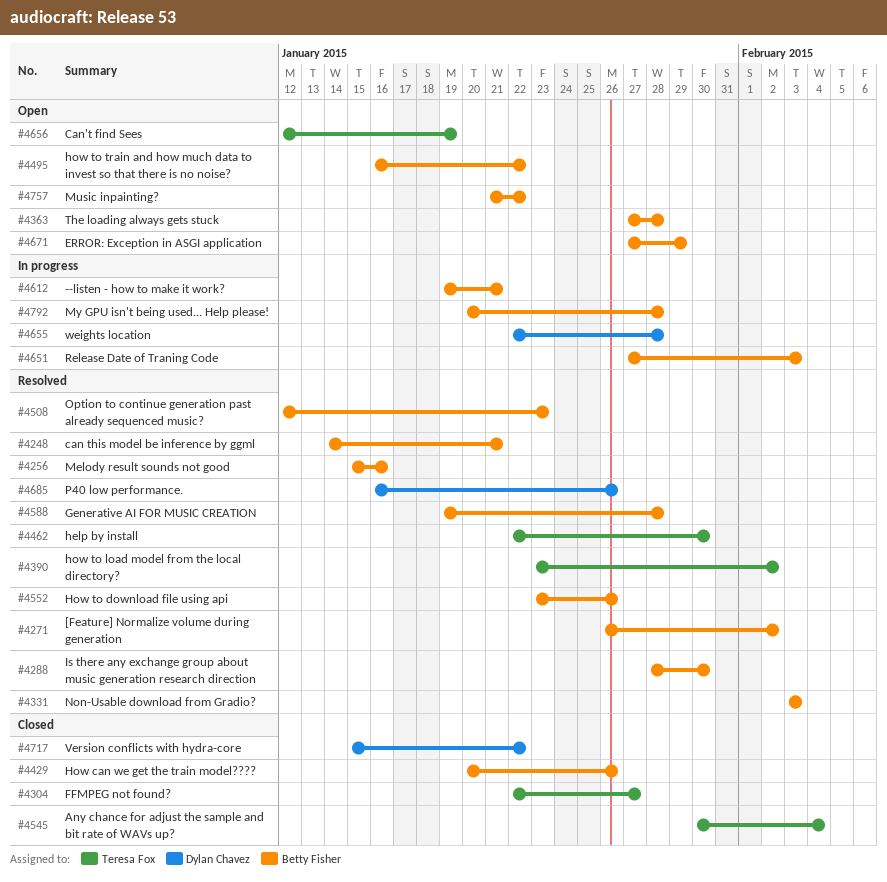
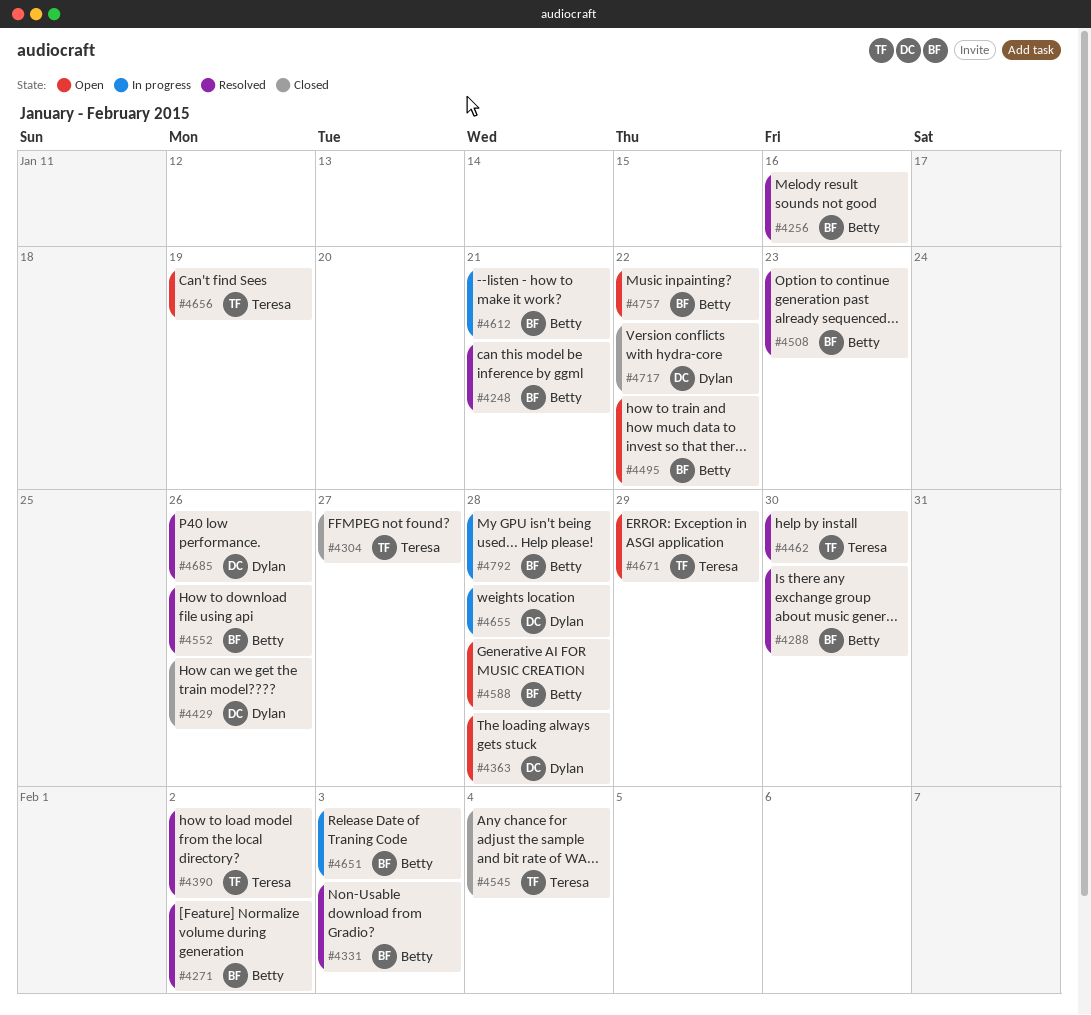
#4363, owner: Betty Fisher -> Dylan Chavez
#4429, owner: Betty Fisher -> Dylan Chavez
#4588, status: Resolved -> Open
#4671, owner: Betty Fisher -> Teresa Fox

